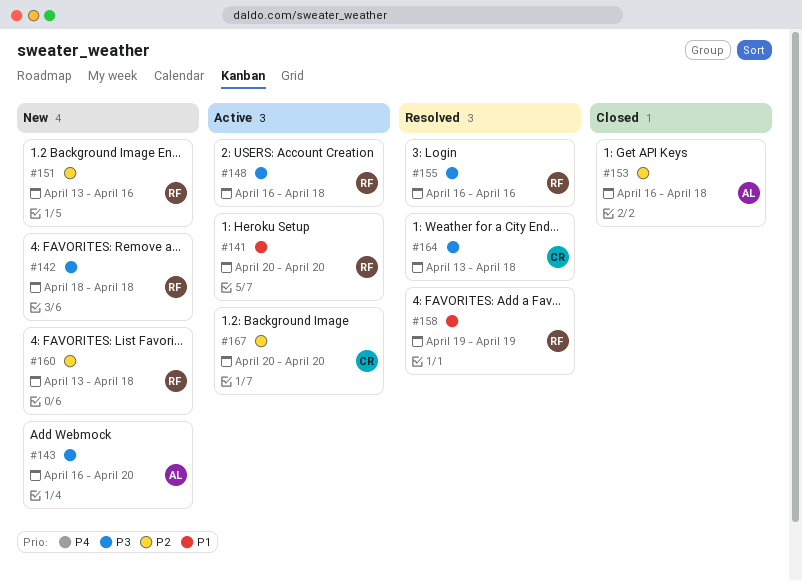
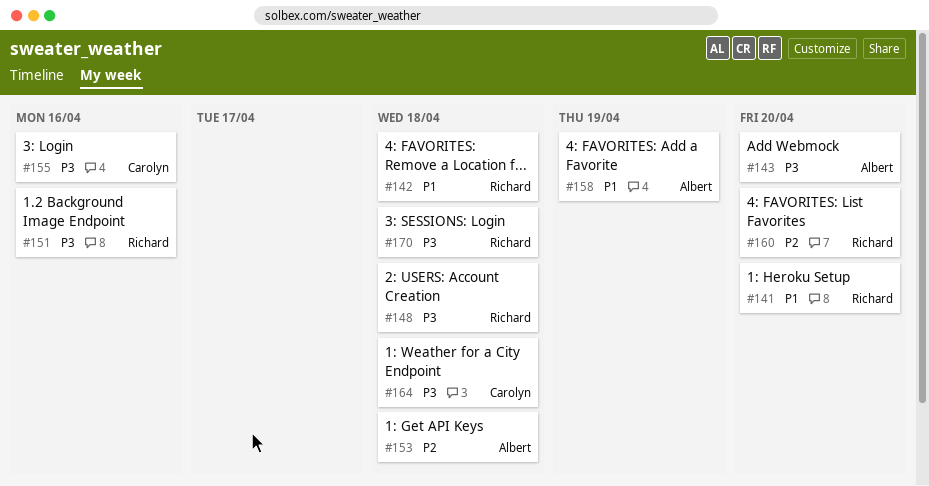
#142, priority: P3 -> P1
#151, priority: P2 -> P3
#155, owner: Richard -> Carolyn
#158, owner: Richard -> Albert
#160, due: Apr 18 -> Apr 20
#167: present -> none
#170: none -> present

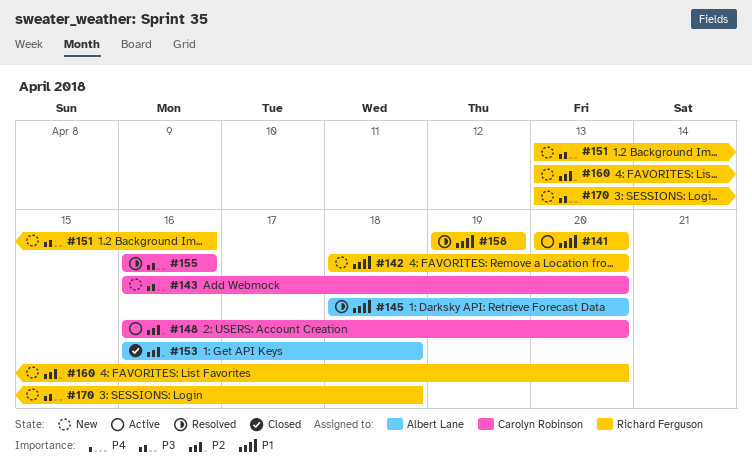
#142, due: Apr 18 -> Apr 20
#143, owner: Albert Lane -> Carolyn Robinson
#145: none -> present
#148, owner: Richard Ferguson -> Carolyn Robinson
#148, priority: P3 -> P2
#148, due: Apr 18 -> Apr 20
#158, owner: Albert Lane -> Richard Ferguson
#164: present -> none

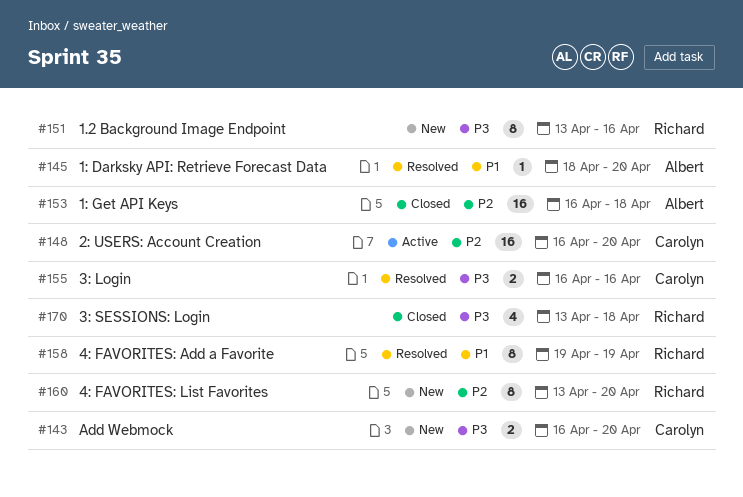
#141: present -> none
#142: present -> none
#170, status: New -> Closed

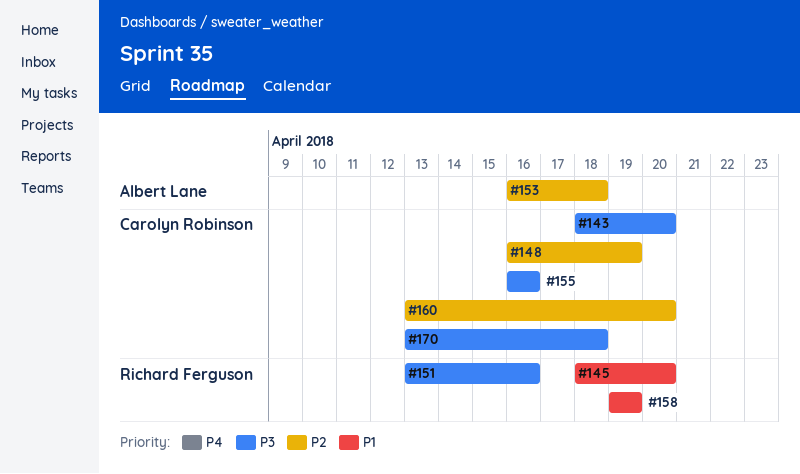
#143, start: Apr 16 -> Apr 18
#145, owner: Albert Lane -> Richard Ferguson
#148, due: Apr 20 -> Apr 19
#160, owner: Richard Ferguson -> Carolyn Robinson
#170, owner: Richard Ferguson -> Carolyn Robinson

